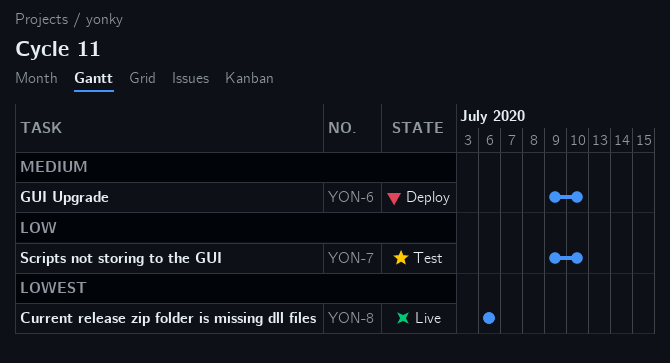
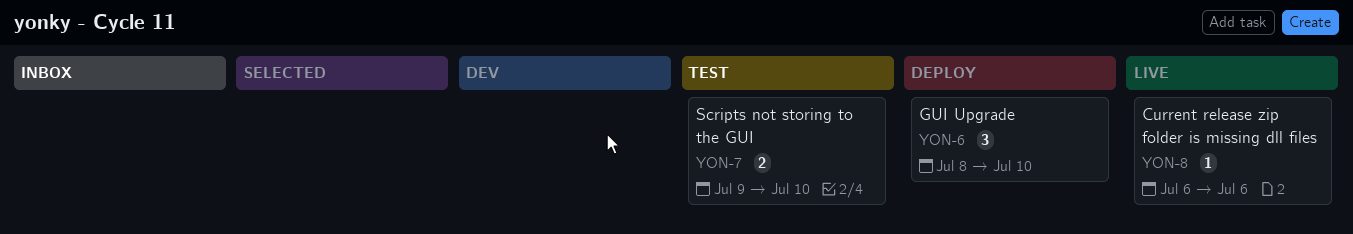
YON-6, start: Jul 9 -> Jul 8

